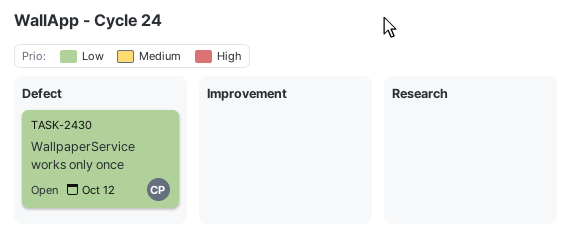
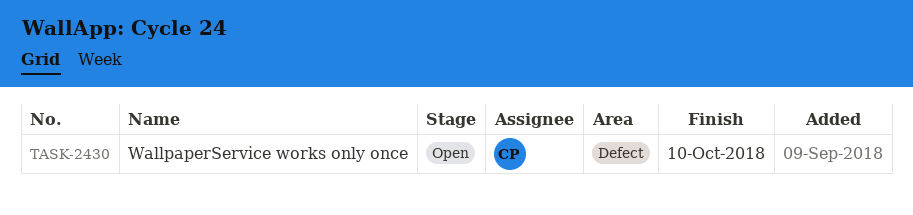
TASK-2430, due: Oct 12 -> Oct 10

